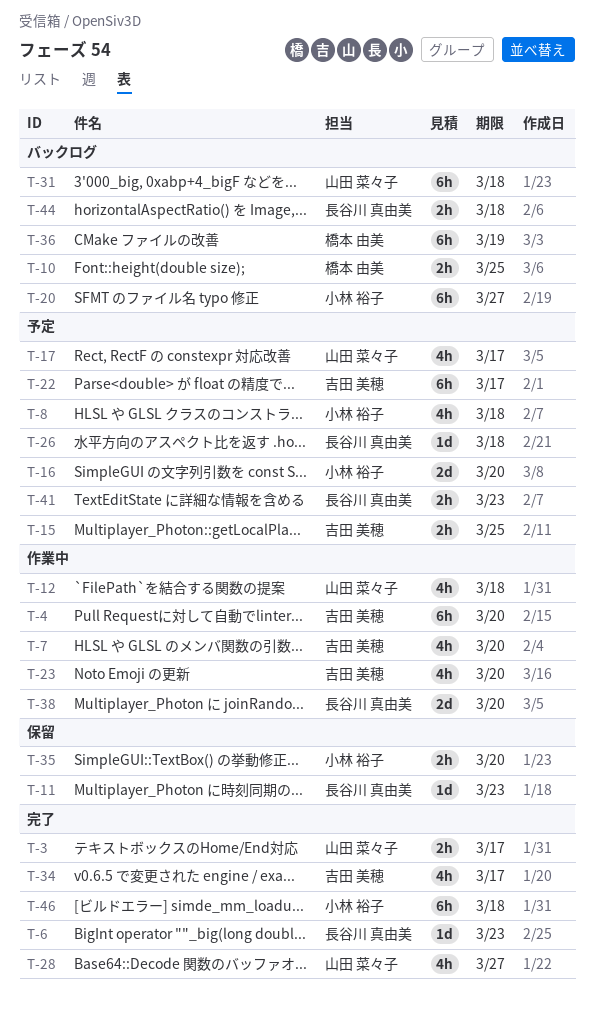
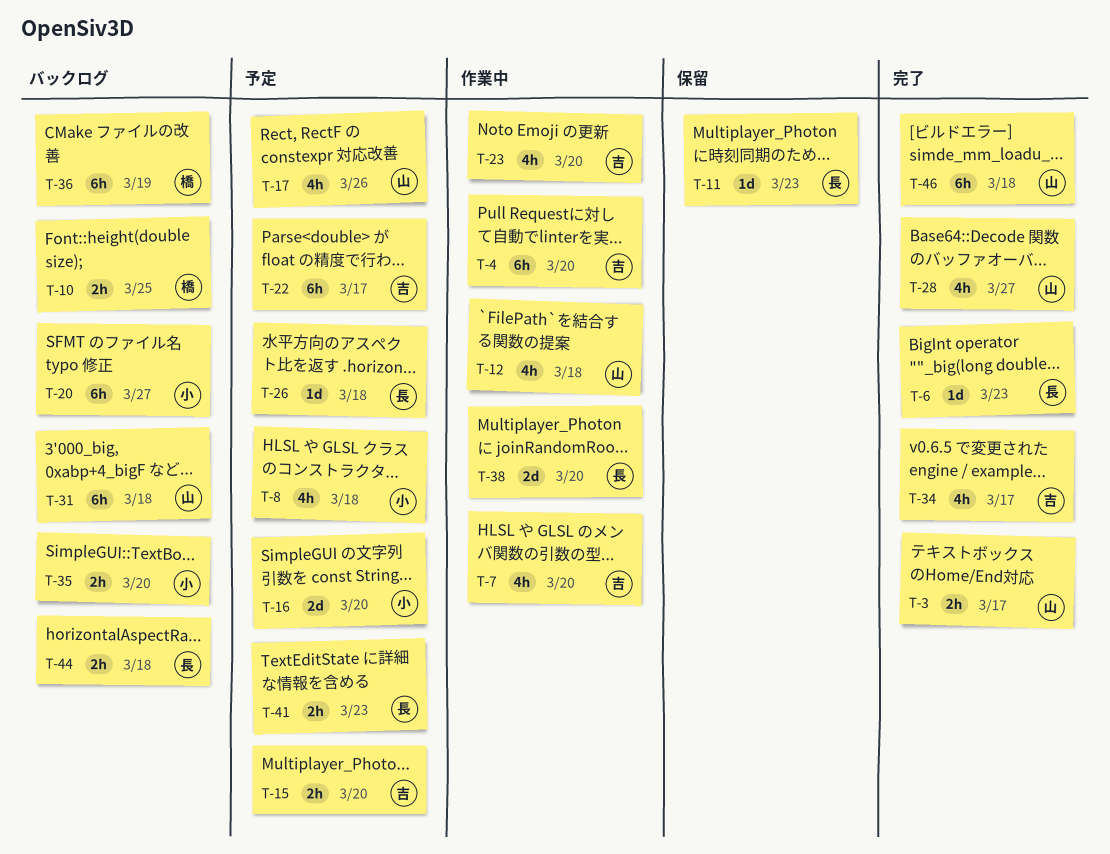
T-15, due: Mar 25 -> Mar 20
T-17, due: Mar 17 -> Mar 26
T-35, status: 保留 -> バックログ
T-46, owner: 小林 裕子 -> 山田 菜々子

